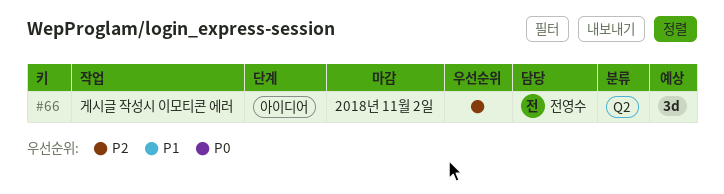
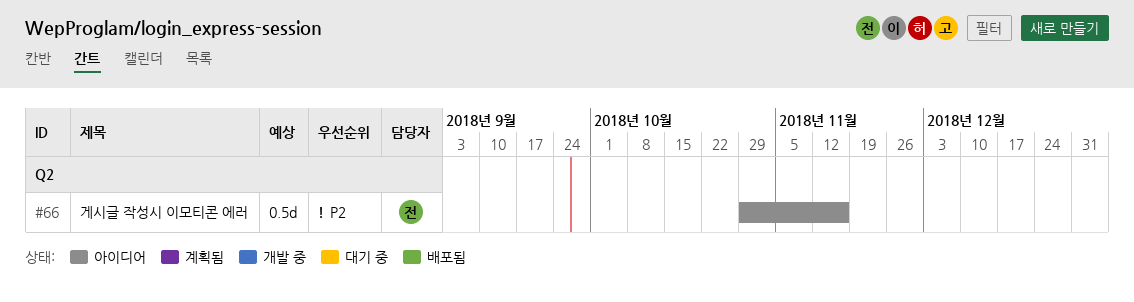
#66, estimate: 3d -> 0.5d
#66, due: Nov 2 -> Nov 16

